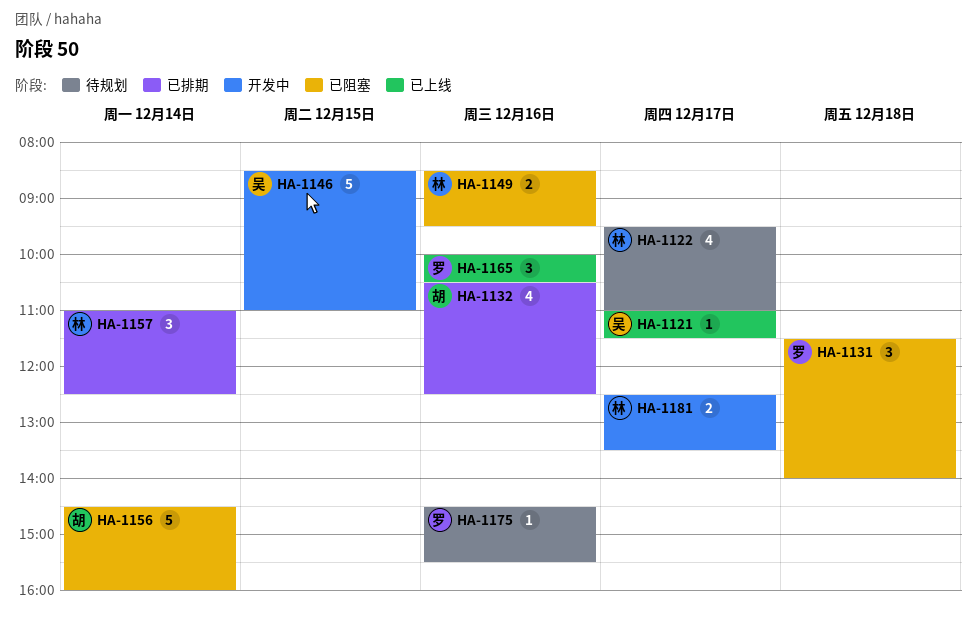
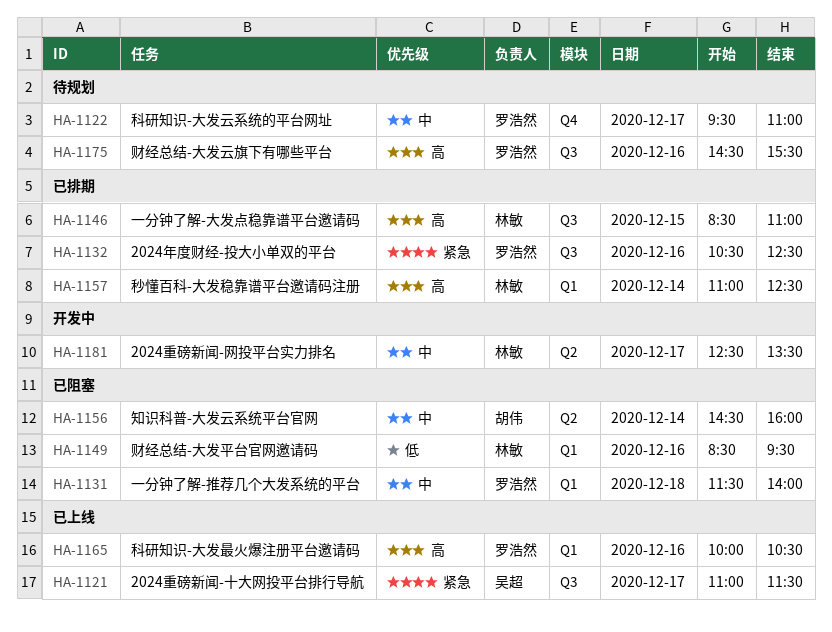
HA-1122, owner: 林敏 -> 罗浩然
HA-1132, owner: 胡伟 -> 罗浩然
HA-1146, status: 开发中 -> 已排期
HA-1146, owner: 吴超 -> 林敏

